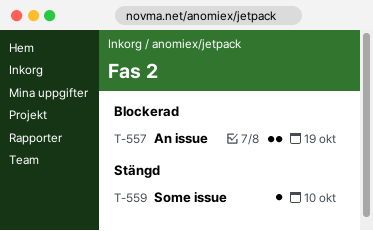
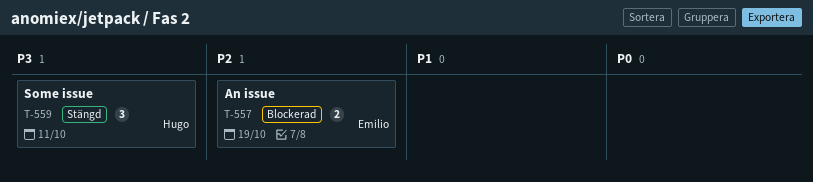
T-559, estimate: 1 -> 3
T-559, due: Oct 10 -> Oct 11

